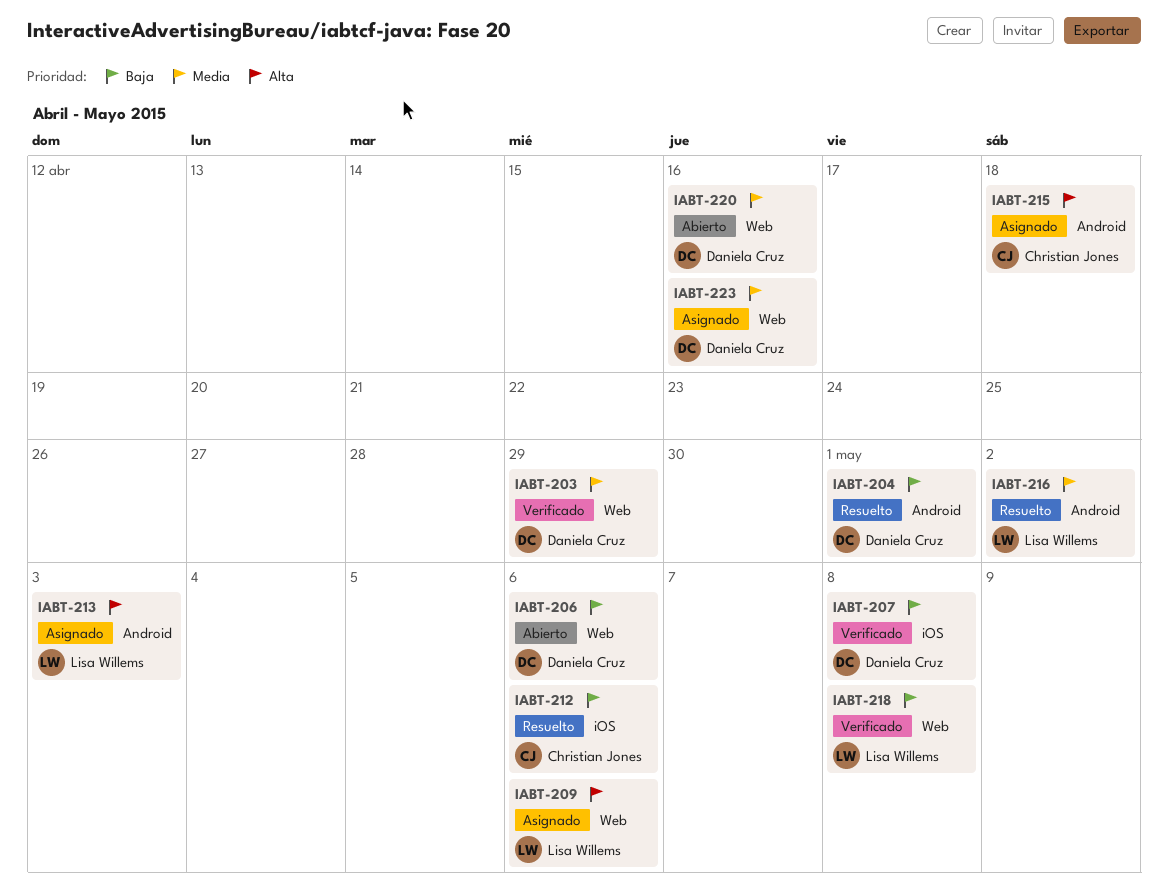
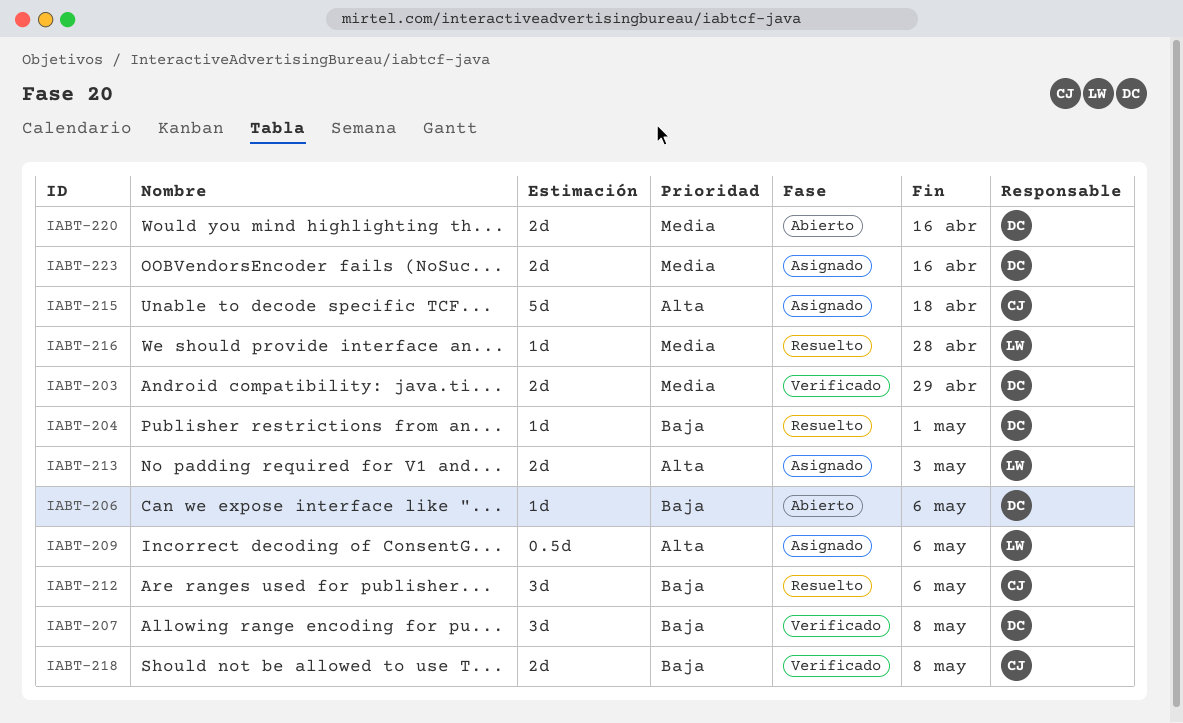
IABT-216, due: May 2 -> Apr 28
IABT-218, owner: Lisa Willems -> Christian Jones

